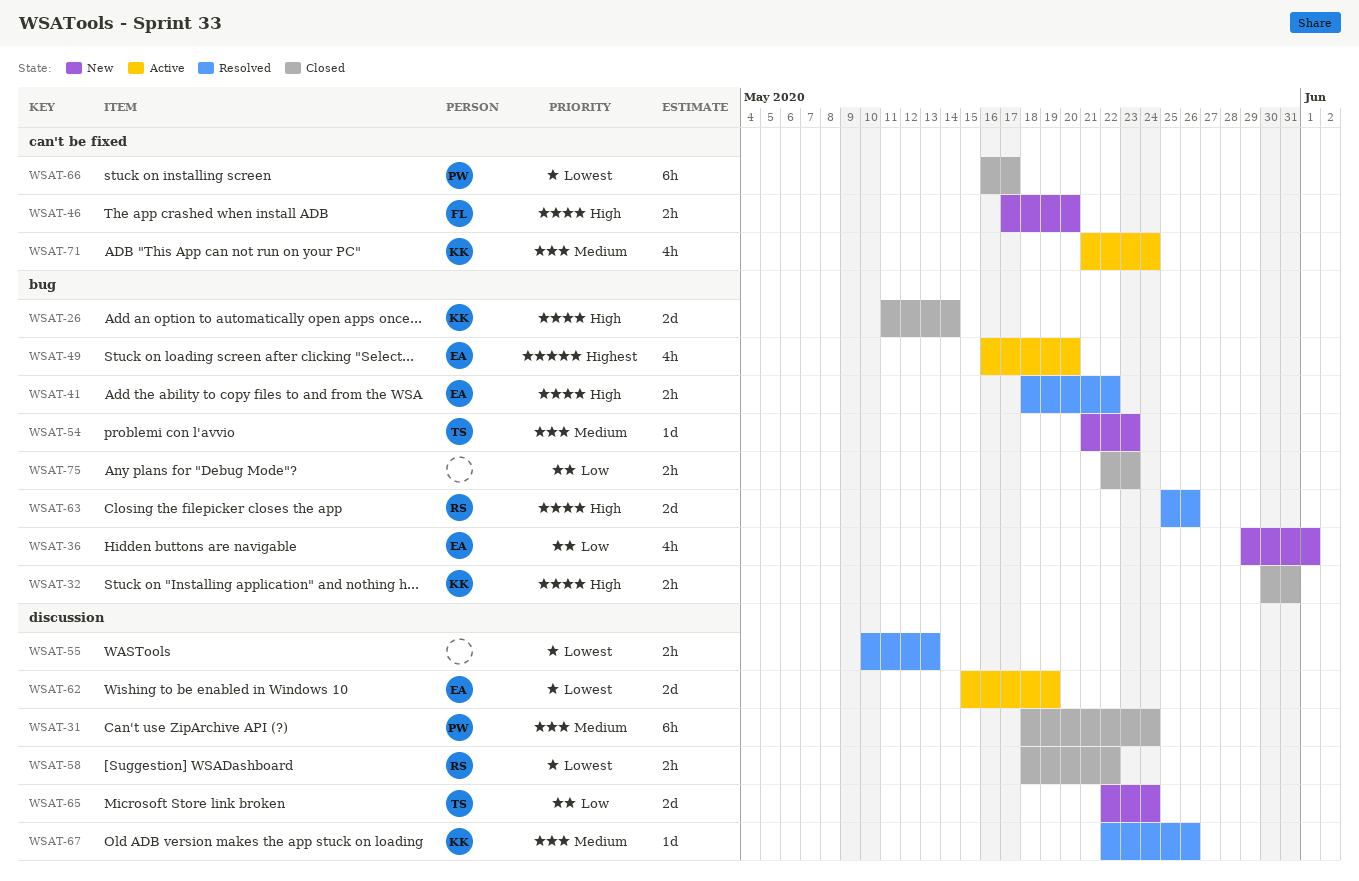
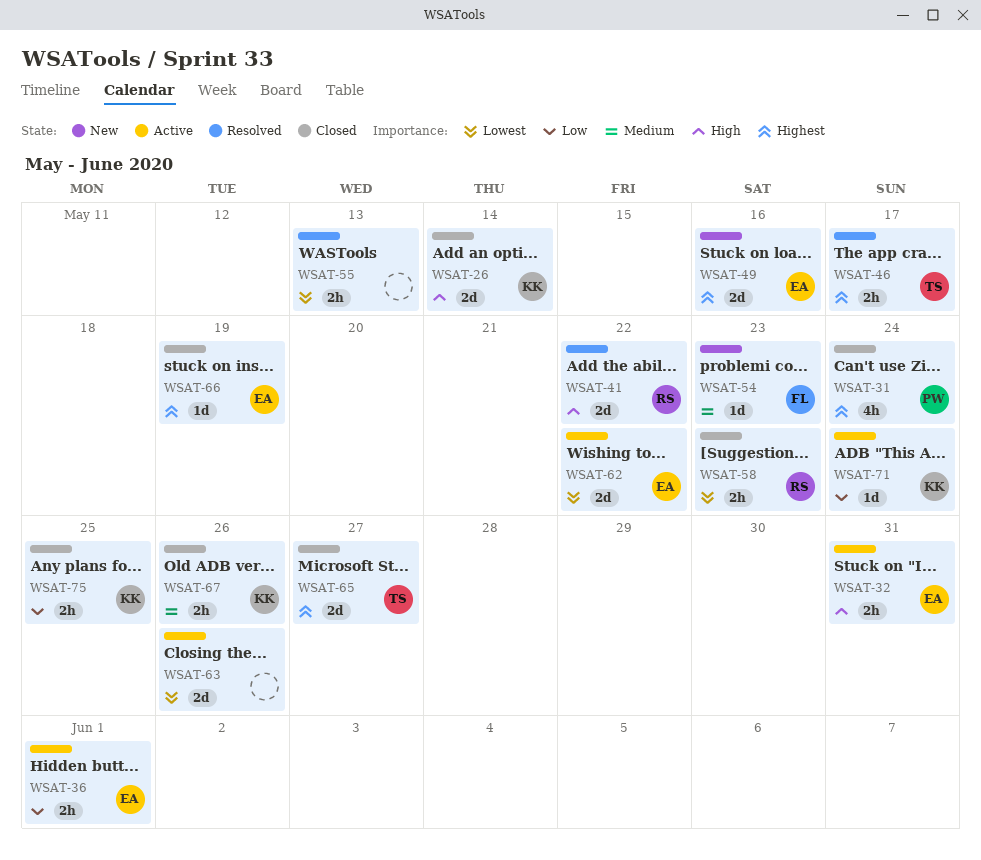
WSAT-31, priority: Medium -> Highest
WSAT-31, estimate: 6h -> 4h
WSAT-32, status: Closed -> Active
WSAT-32, owner: KK -> EA
WSAT-36, status: New -> Active
WSAT-36, estimate: 4h -> 2h
WSAT-41, owner: EA -> RS
WSAT-41, estimate: 2h -> 2d
WSAT-46, status: New -> Resolved
WSAT-46, owner: FL -> TS
WSAT-46, priority: High -> Highest
WSAT-46, due: May 20 -> May 17
WSAT-49, status: Active -> New
WSAT-49, estimate: 4h -> 2d
WSAT-49, due: May 20 -> May 16
WSAT-54, owner: TS -> FL
WSAT-58, due: May 22 -> May 23
WSAT-62, due: May 19 -> May 22
WSAT-63, status: Resolved -> Active
WSAT-63, owner: RS -> none
WSAT-63, priority: High -> Lowest
WSAT-65, status: New -> Closed
WSAT-65, priority: Low -> Highest
WSAT-65, due: May 24 -> May 27
WSAT-66, owner: PW -> EA
WSAT-66, priority: Lowest -> Highest
WSAT-66, estimate: 6h -> 1d
WSAT-66, due: May 17 -> May 19
WSAT-67, status: Resolved -> Closed
WSAT-67, estimate: 1d -> 2h
WSAT-71, priority: Medium -> Low
WSAT-71, estimate: 4h -> 1d
WSAT-75, owner: none -> KK
WSAT-75, due: May 23 -> May 25

